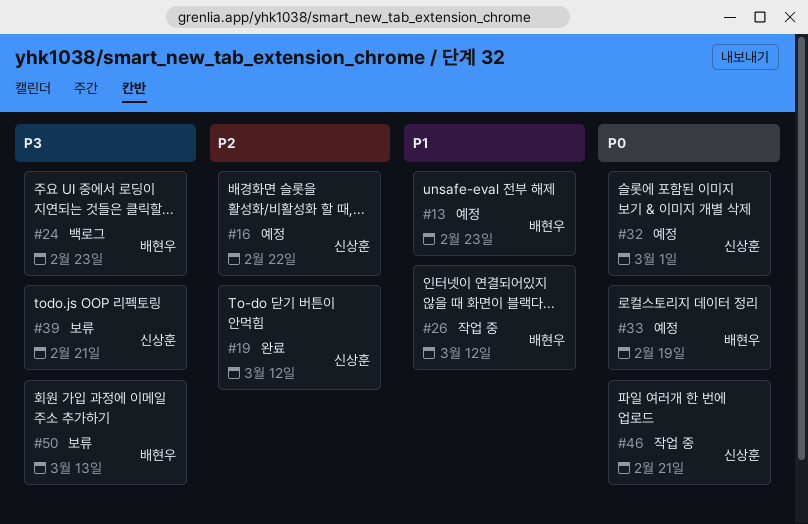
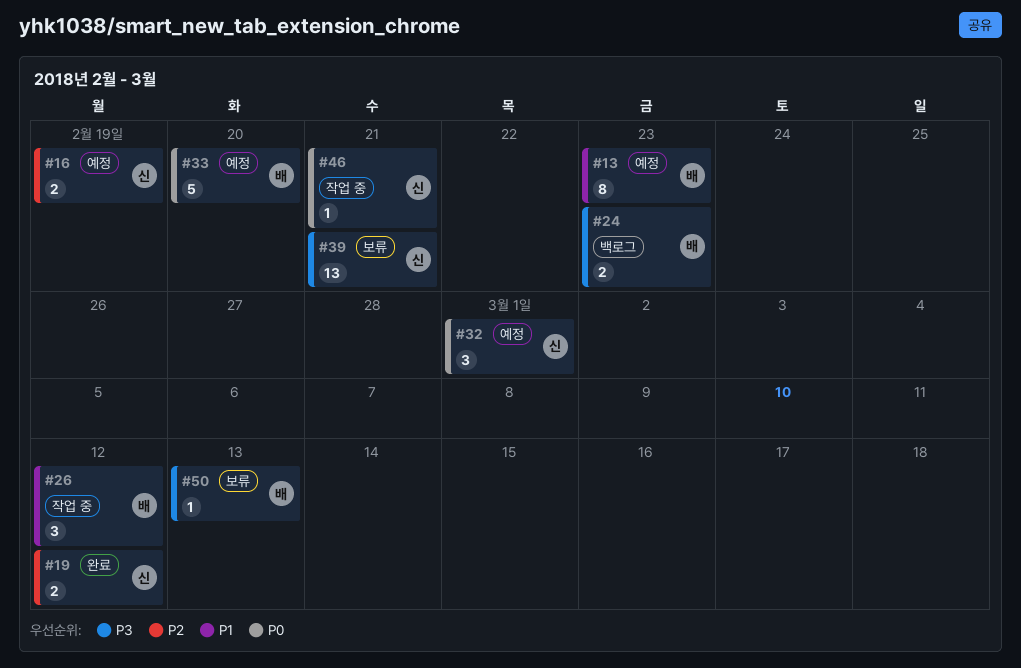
#16, due: Feb 22 -> Feb 19
#33, due: Feb 19 -> Feb 20

